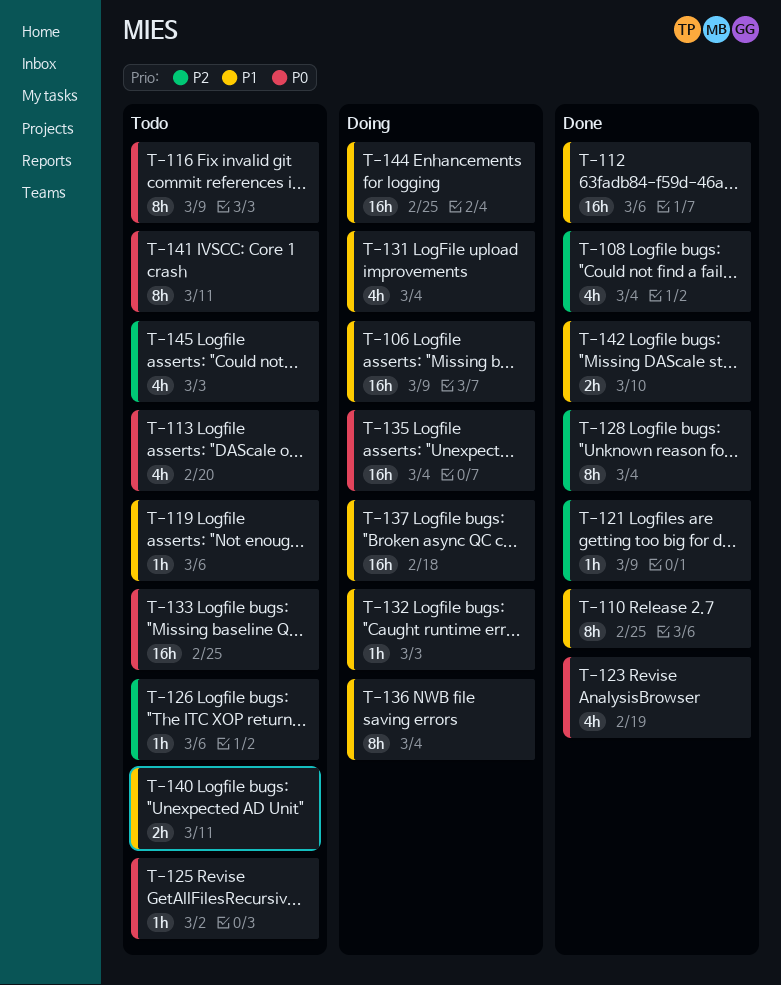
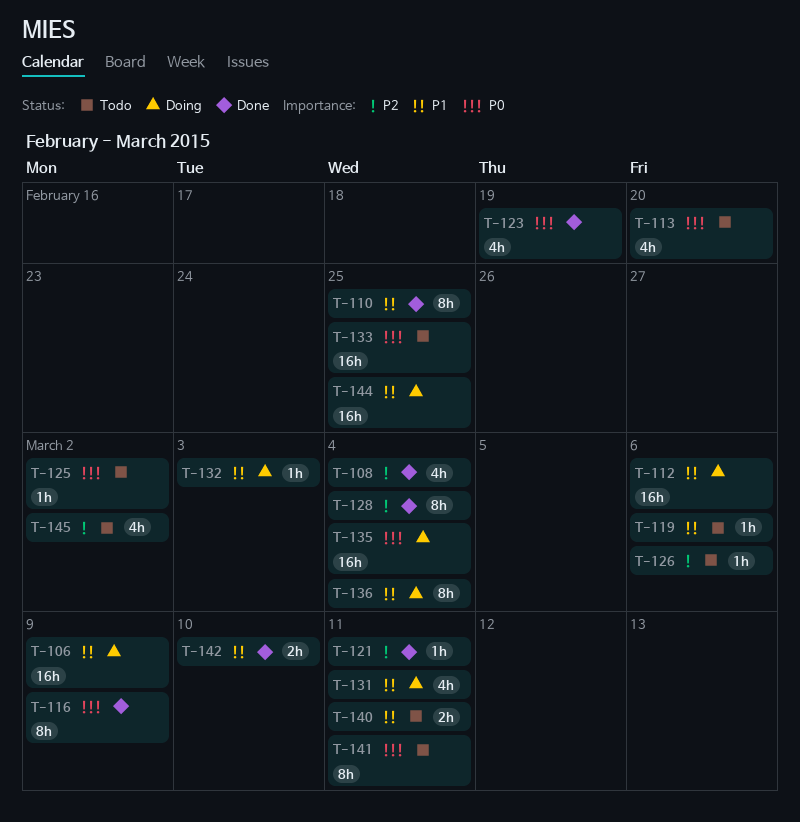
T-112, status: Done -> Doing
T-116, status: Todo -> Done
T-121, due: Mar 9 -> Mar 11
T-131, due: Mar 4 -> Mar 11
T-137: present -> none
T-145, due: Mar 3 -> Mar 2

